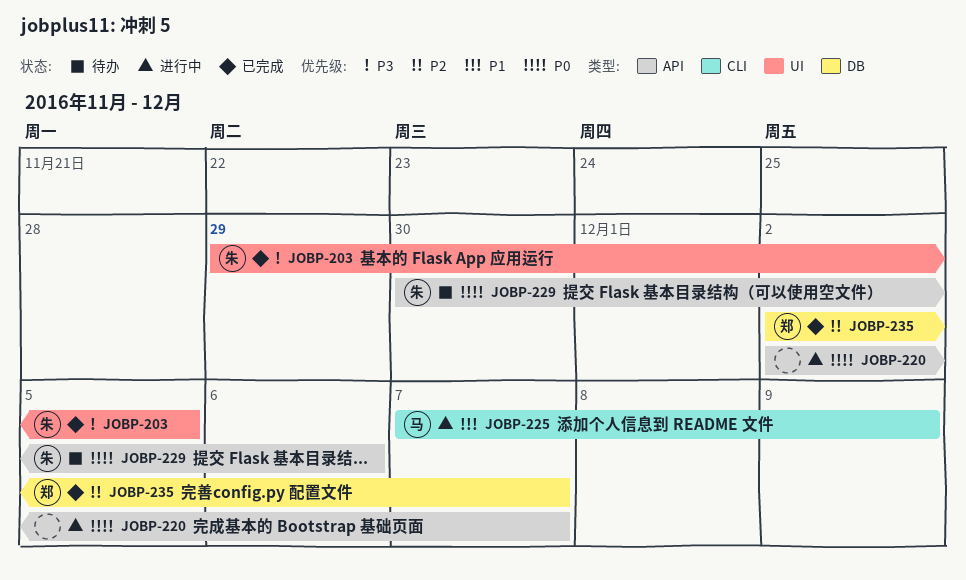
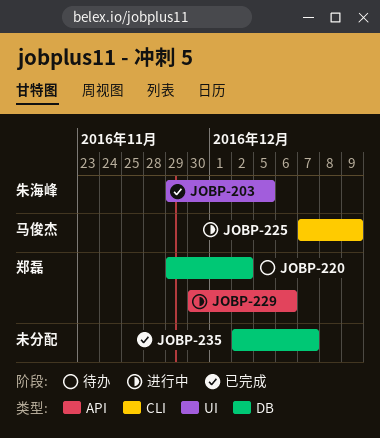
JOBP-220, status: 进行中 -> 待办
JOBP-220, owner: none -> 郑磊
JOBP-220, label: API -> DB
JOBP-220, start: Dec 2 -> Nov 29
JOBP-220, due: Dec 7 -> Dec 2
JOBP-229, status: 待办 -> 进行中
JOBP-229, owner: 朱海峰 -> 郑磊
JOBP-235, owner: 郑磊 -> none

